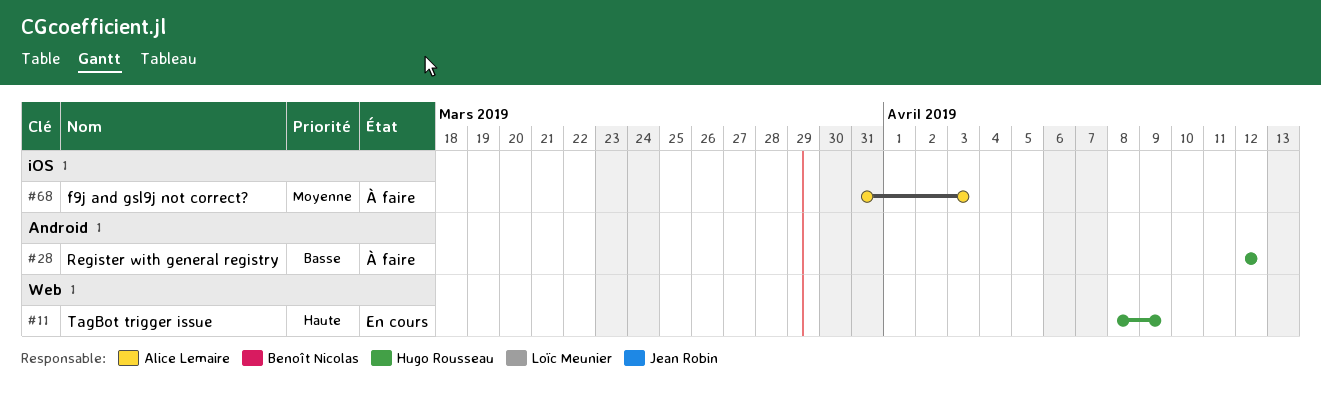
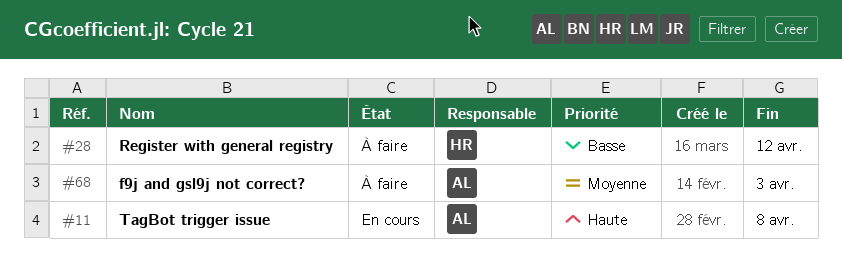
#11, owner: Hugo Rousseau -> Alice Lemaire
#11, due: Apr 9 -> Apr 8

